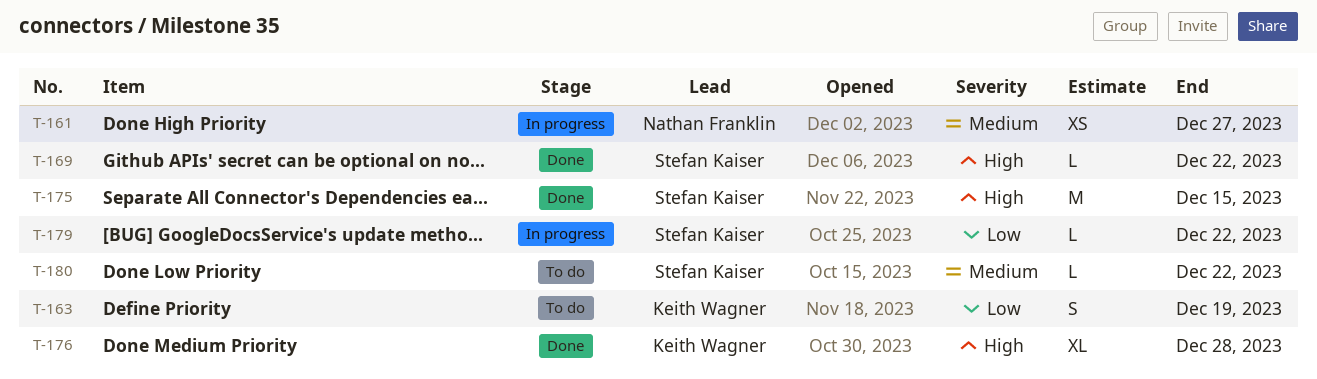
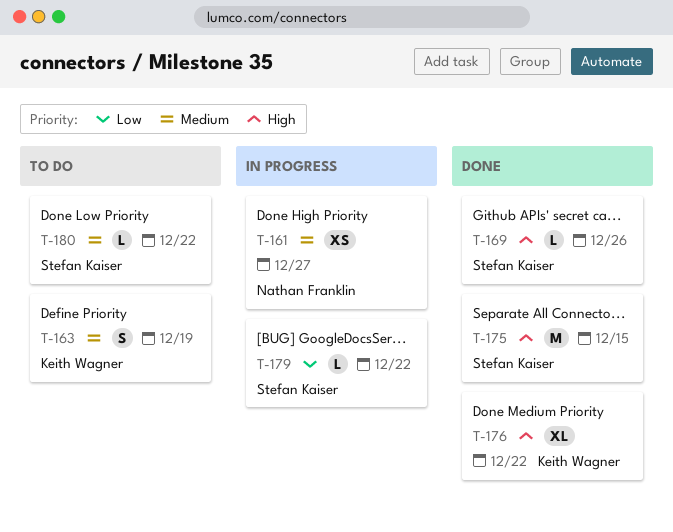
T-163, priority: Low -> Medium
T-169, due: Dec 22 -> Dec 26
T-176, due: Dec 28 -> Dec 22

